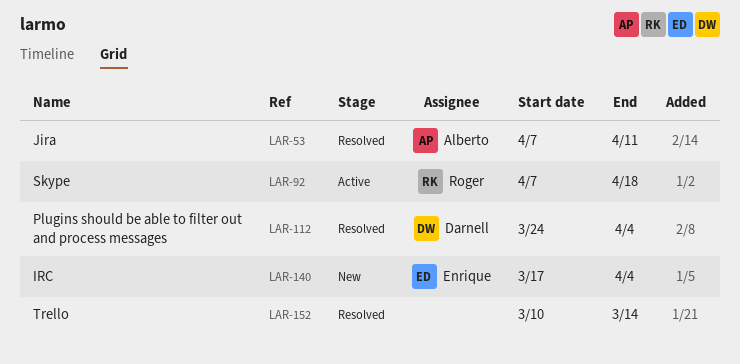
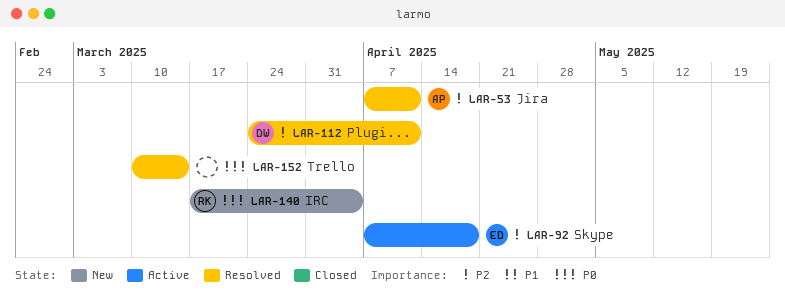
LAR-92, owner: Roger -> Enrique
LAR-112, due: Apr 4 -> Apr 11
LAR-140, owner: Enrique -> Roger

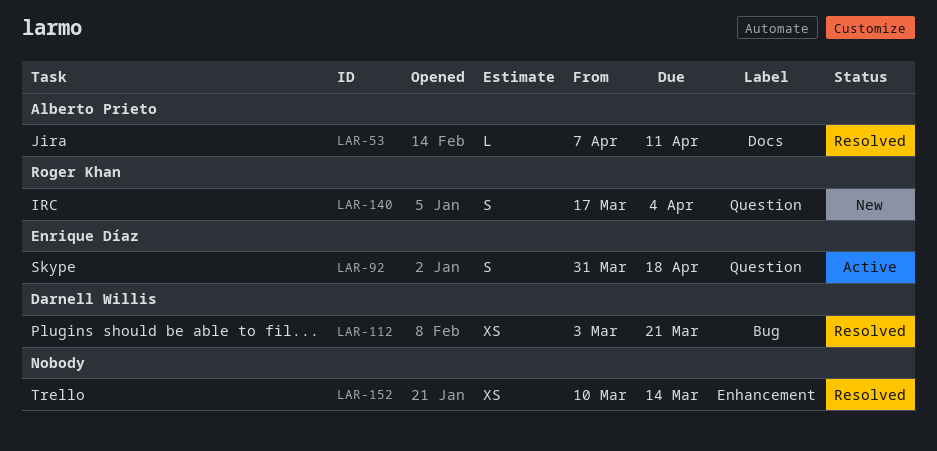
LAR-92, start: Apr 7 -> Mar 31
LAR-112, start: Mar 24 -> Mar 3
LAR-112, due: Apr 11 -> Mar 21

